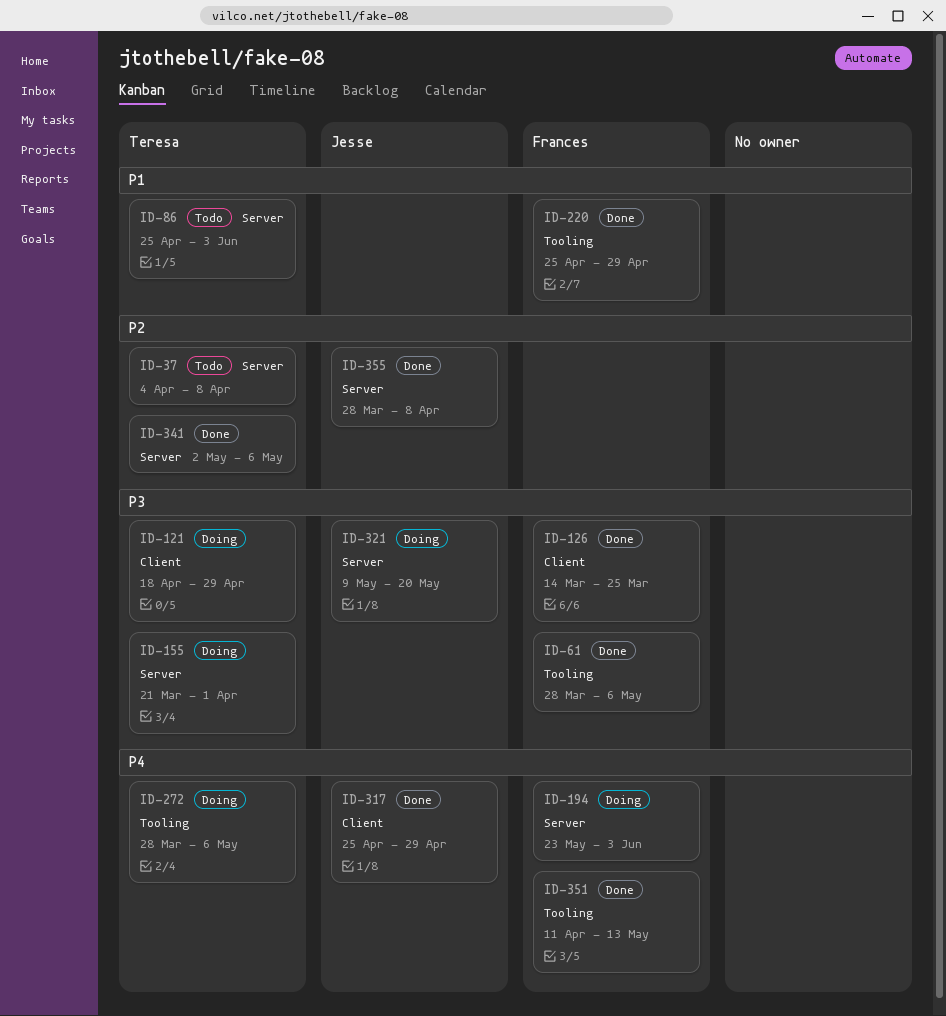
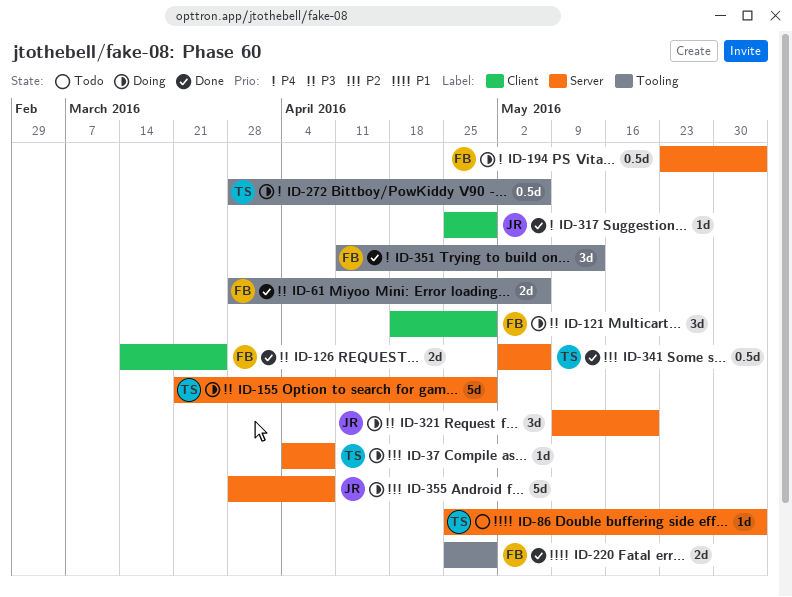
ID-37, status: Todo -> Doing
ID-121, owner: Teresa -> Frances
ID-155, due: Apr 1 -> Apr 29
ID-355, status: Done -> Doing

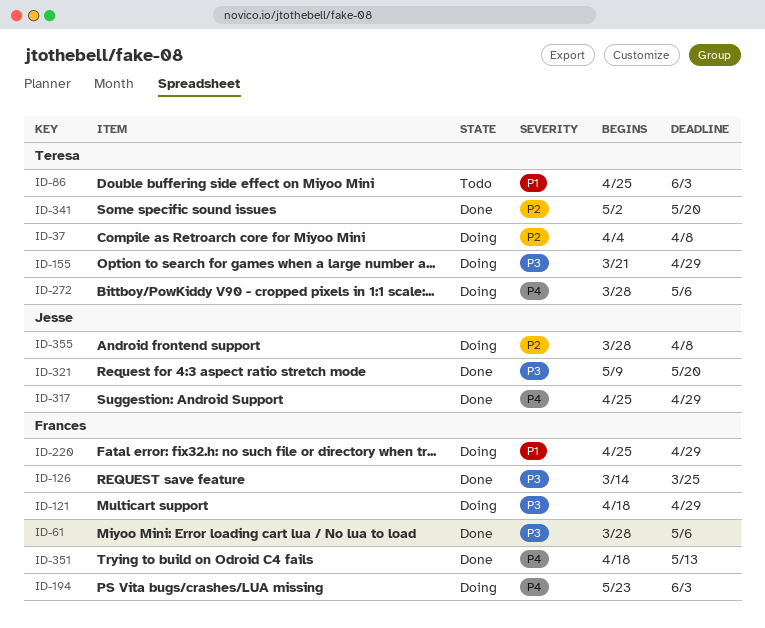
ID-220, status: Done -> Doing
ID-321, status: Doing -> Done
ID-341, due: May 6 -> May 20
ID-351, start: Apr 11 -> Apr 18

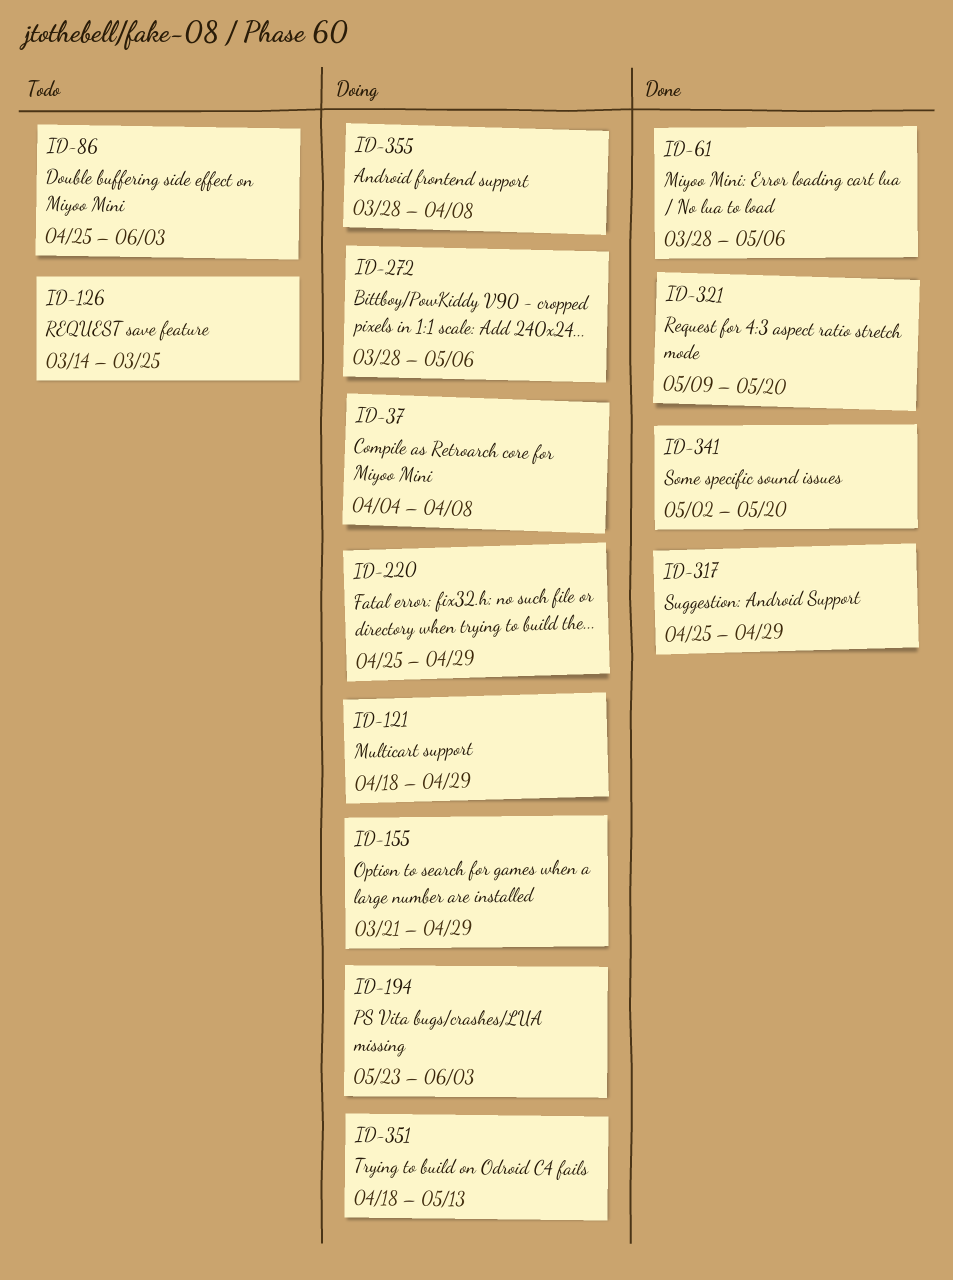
ID-126, status: Done -> Todo
ID-351, status: Done -> Doing

